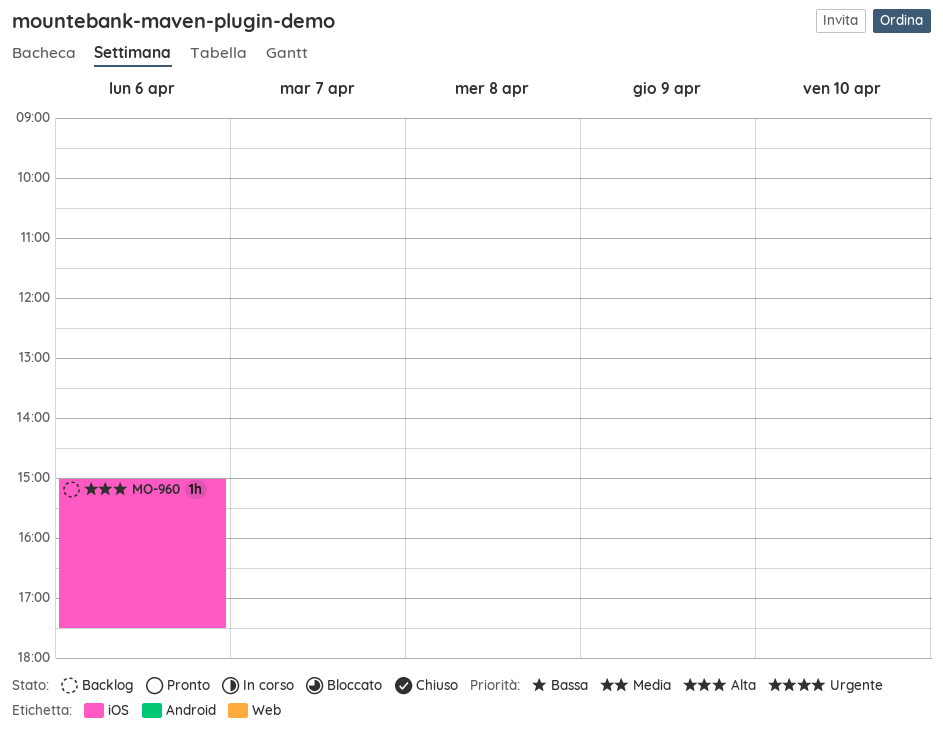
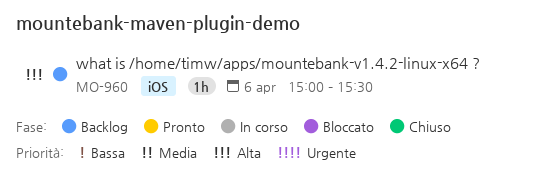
MO-960, ends: 17:30 -> 15:30

